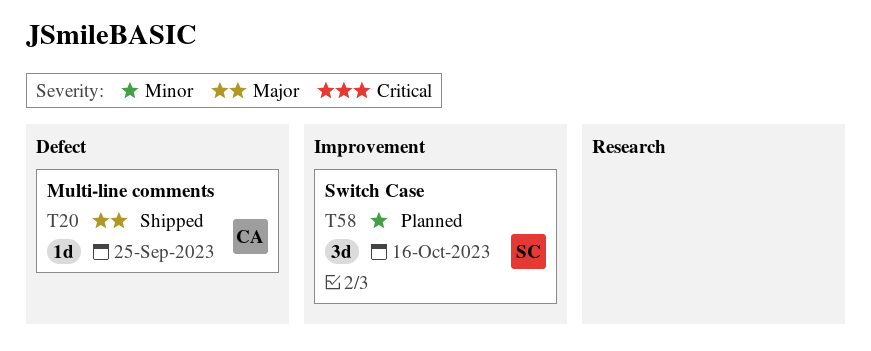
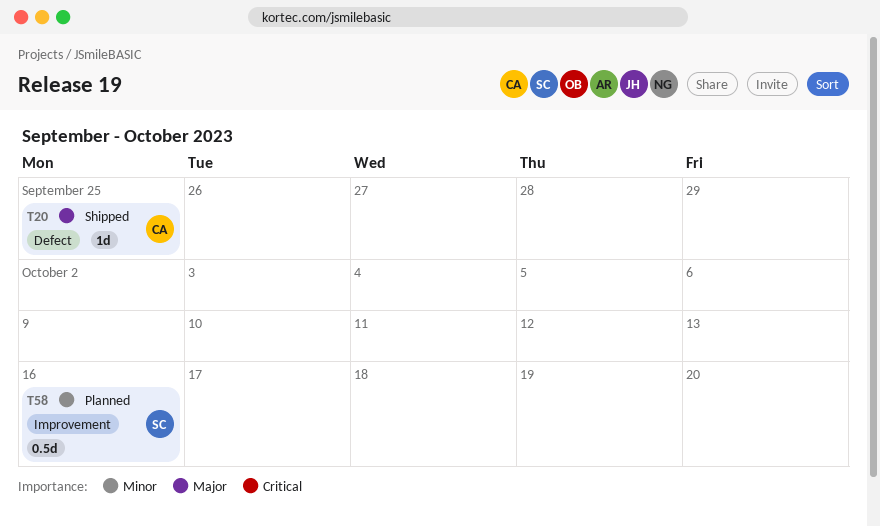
T58, estimate: 3d -> 0.5d

